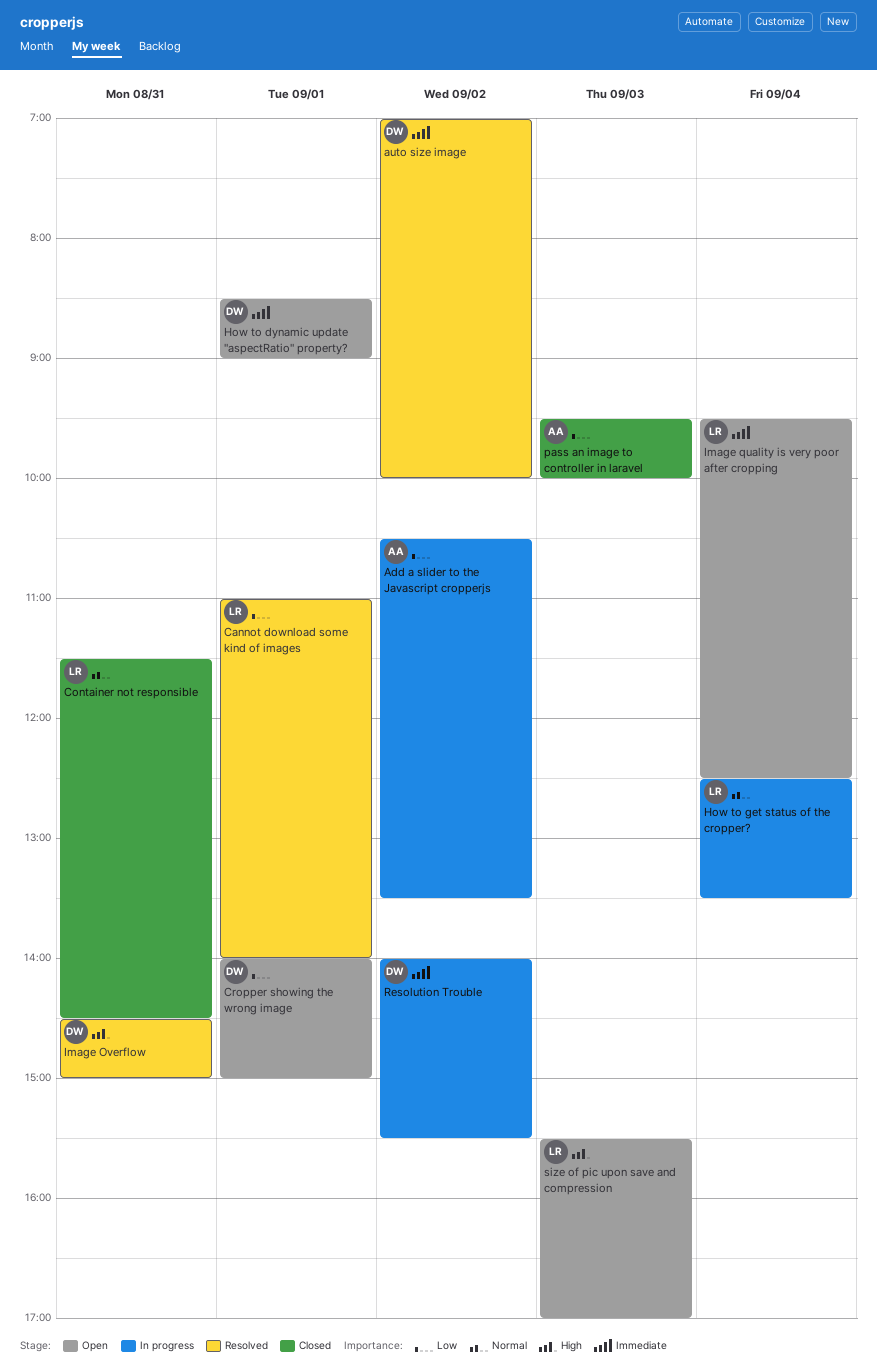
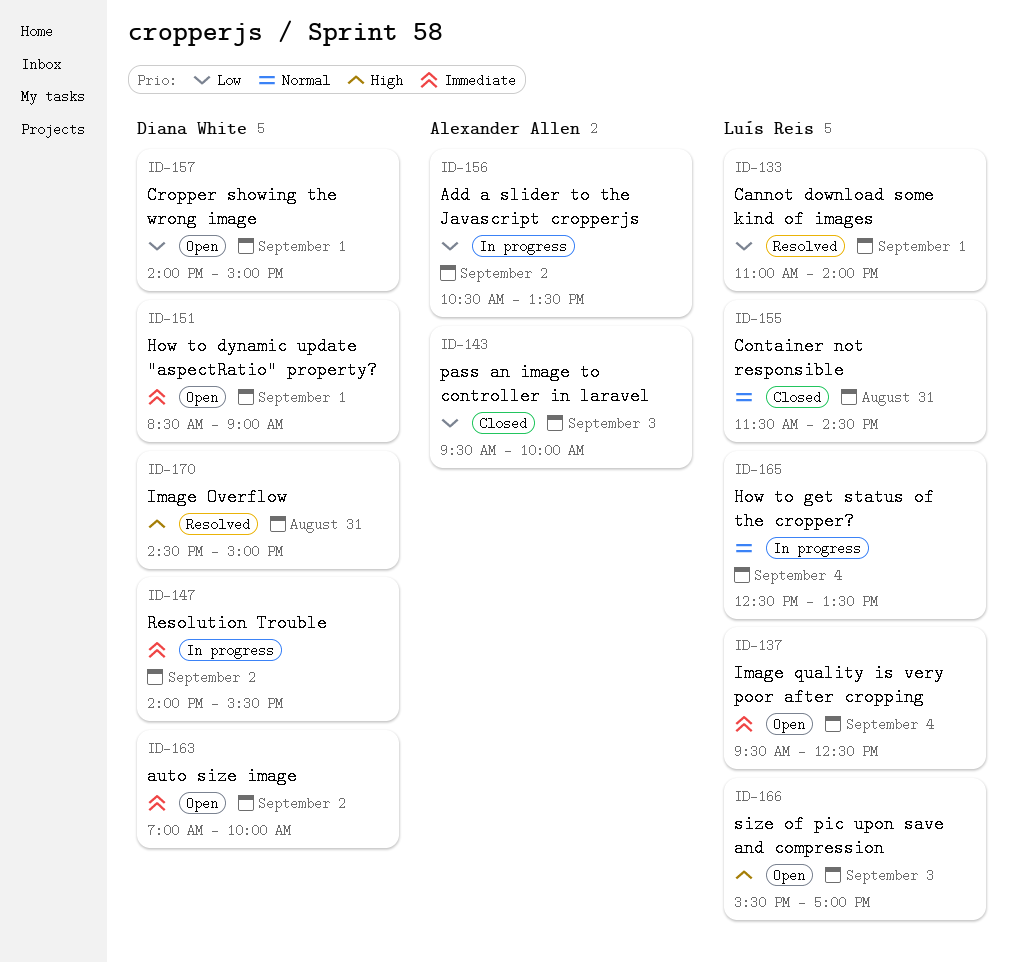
auto size image, status: Resolved -> Open

